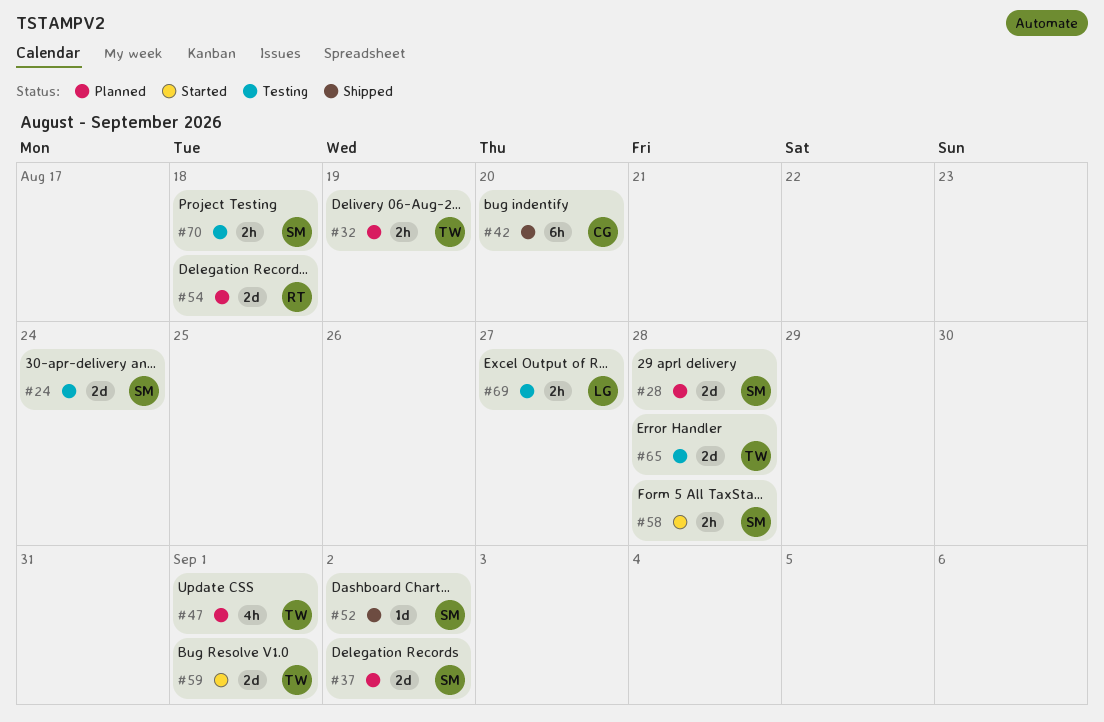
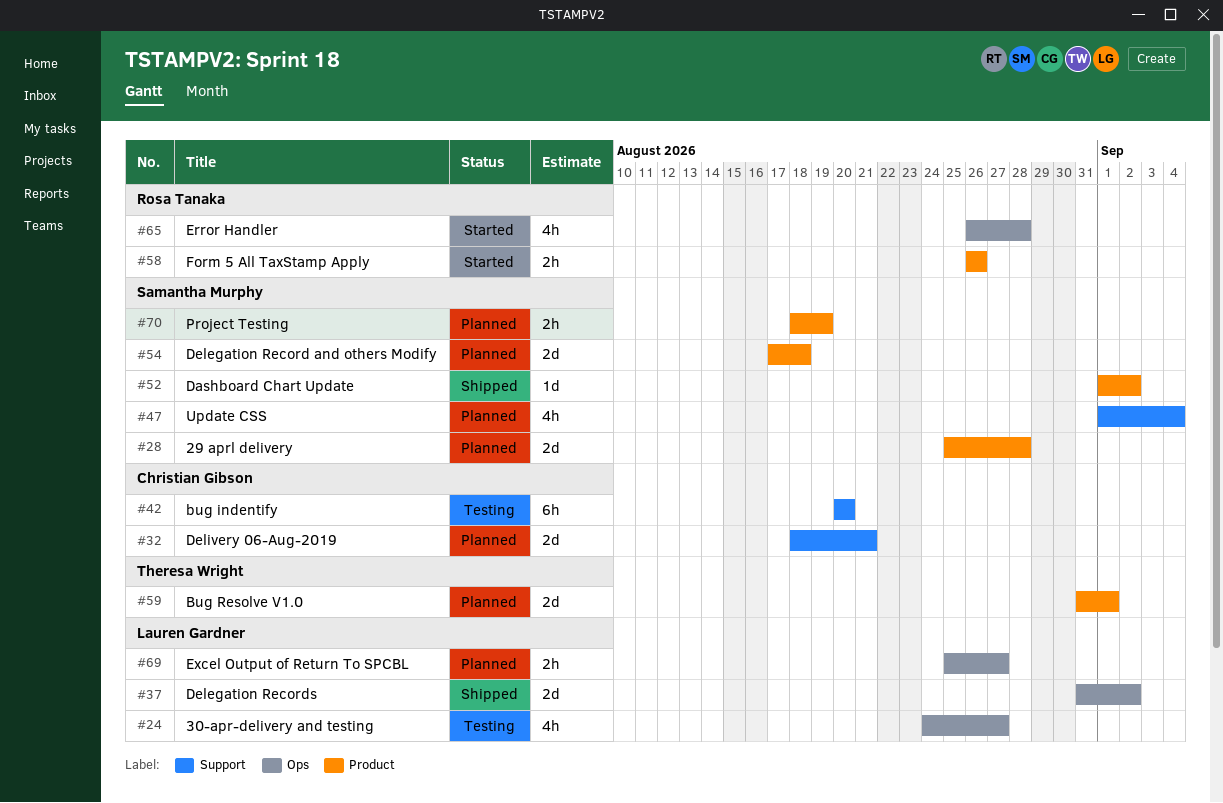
#24, owner: Samantha Murphy -> Lauren Gardner
#24, estimate: 2d -> 4h
#24, due: Aug 24 -> Aug 27
#32, owner: Theresa Wright -> Christian Gibson
#32, estimate: 2h -> 2d
#32, due: Aug 19 -> Aug 21
#37, status: Planned -> Shipped
#37, owner: Samantha Murphy -> Lauren Gardner
#42, status: Shipped -> Testing
#47, owner: Theresa Wright -> Samantha Murphy
#47, due: Sep 1 -> Sep 4
#54, owner: Rosa Tanaka -> Samantha Murphy
#58, owner: Samantha Murphy -> Rosa Tanaka
#58, due: Aug 28 -> Aug 26
#59, status: Started -> Planned
#65, status: Testing -> Started
#65, owner: Theresa Wright -> Rosa Tanaka
#65, estimate: 2d -> 4h
#69, status: Testing -> Planned
#70, status: Testing -> Planned
#70, due: Aug 18 -> Aug 19

